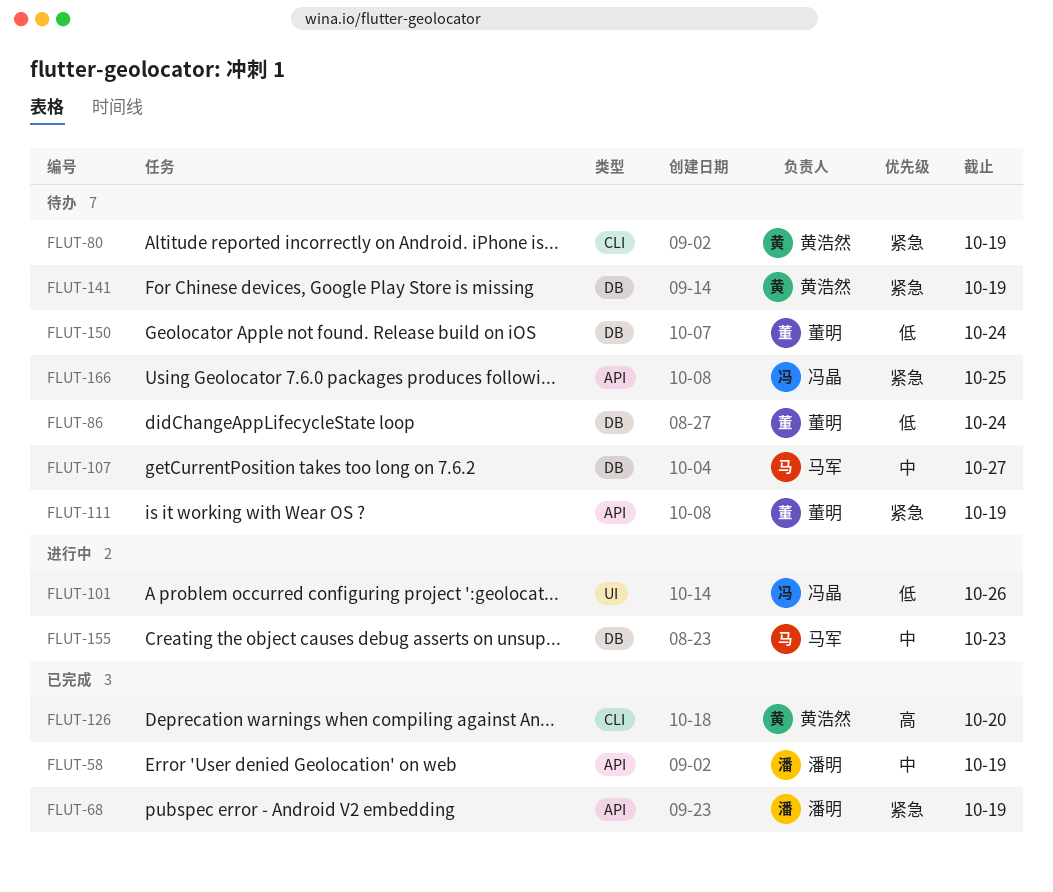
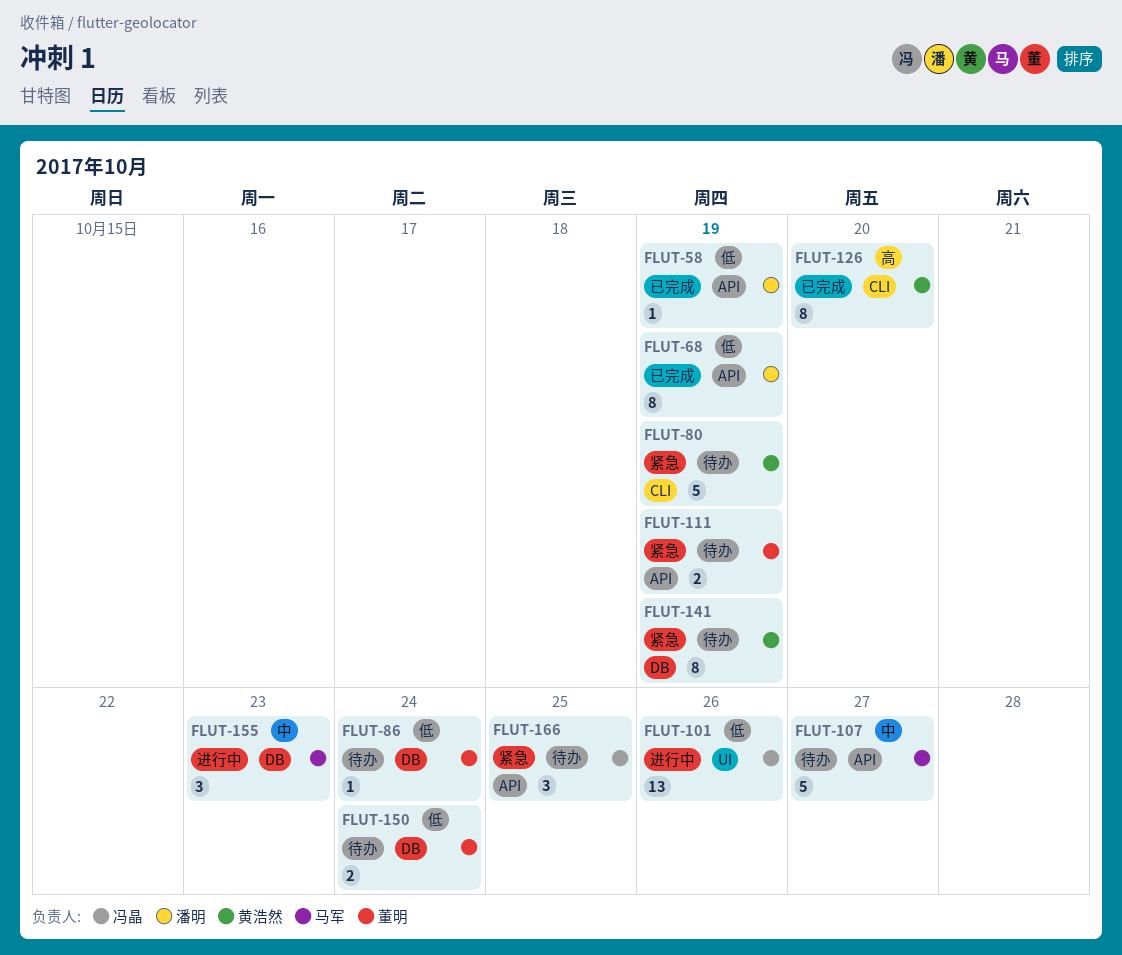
FLUT-58, priority: 中 -> 低
FLUT-68, priority: 紧急 -> 低
FLUT-107, label: DB -> API

